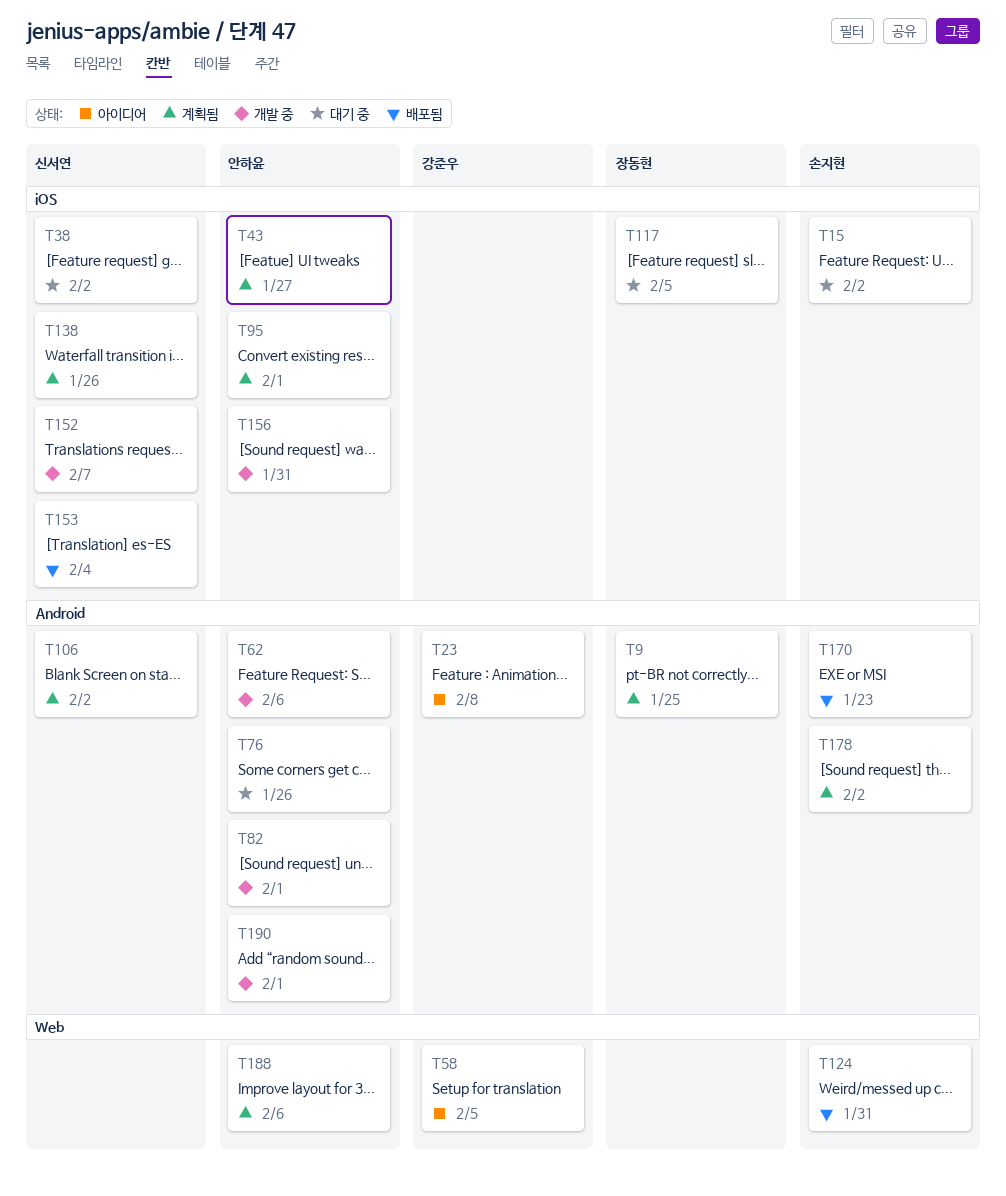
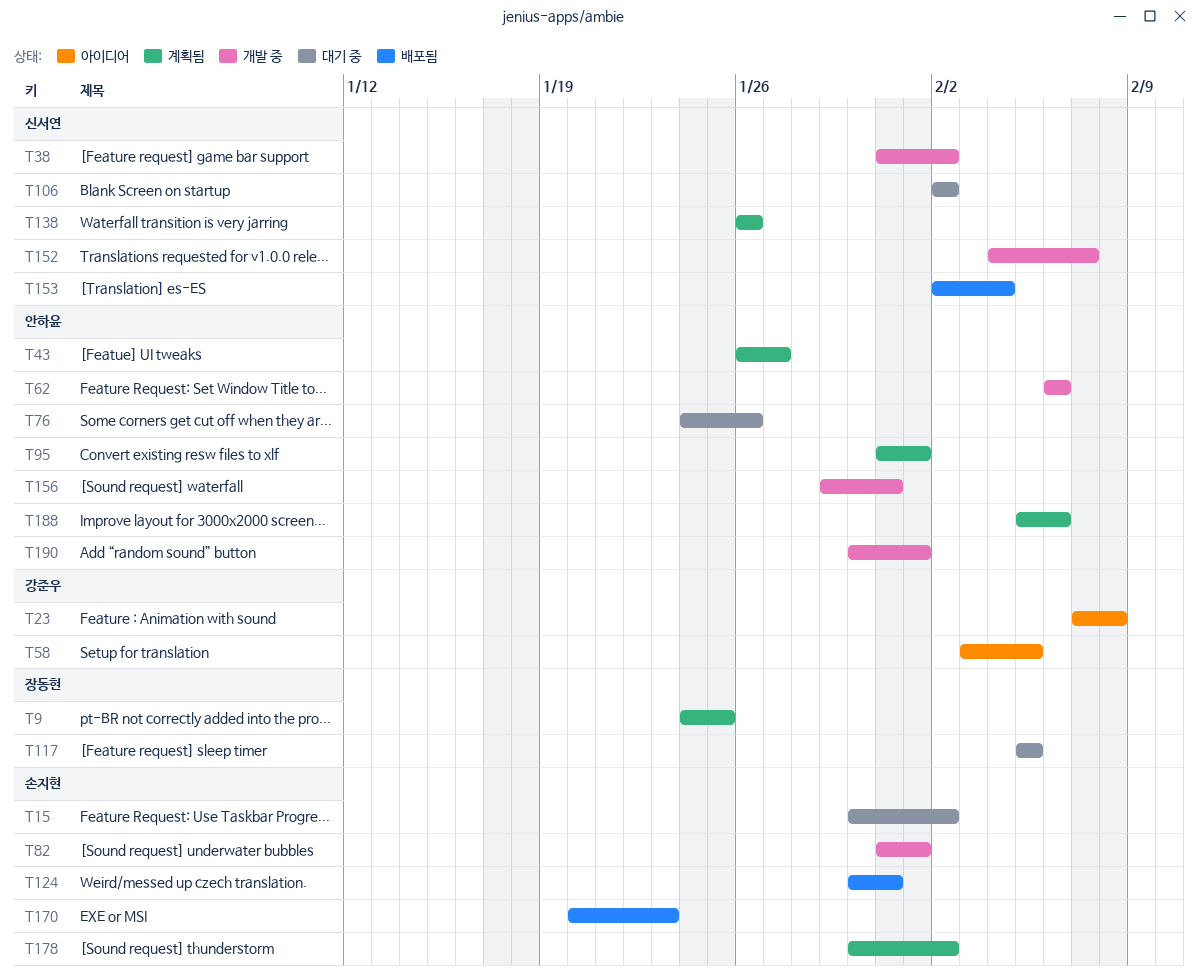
T38, status: 대기 중 -> 개발 중
T82, owner: 안하윤 -> 손지현
T106, status: 계획됨 -> 대기 중

